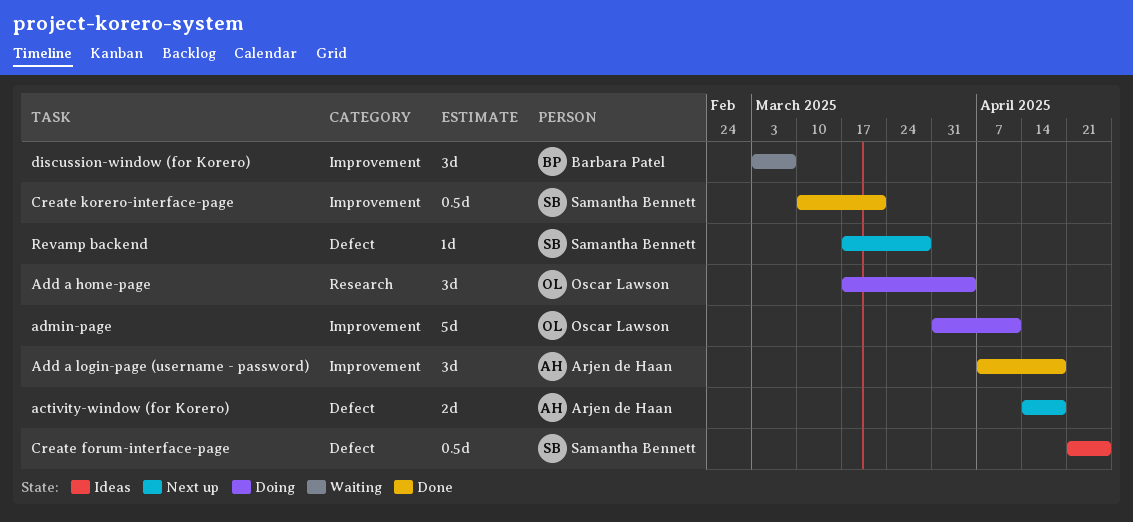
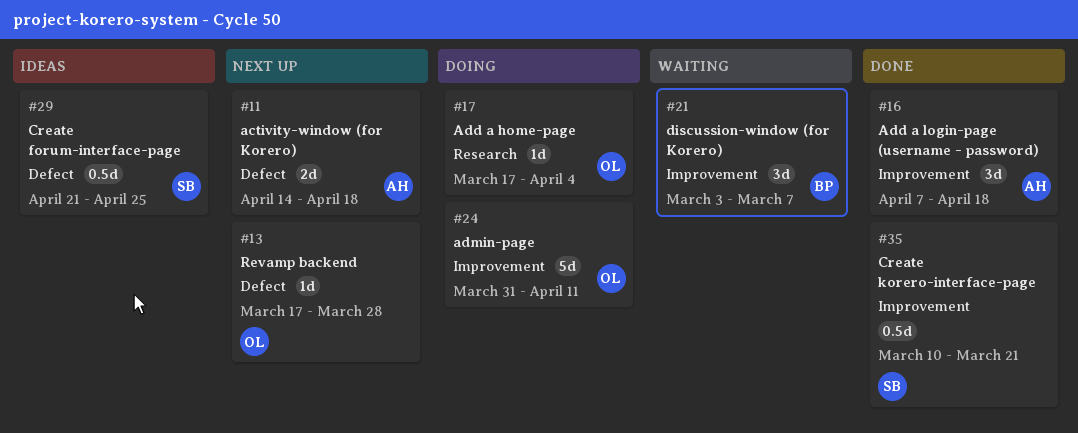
Add a home-page, estimate: 3d -> 1d
Revamp backend, owner: Samantha Bennett -> Oscar Lawson

